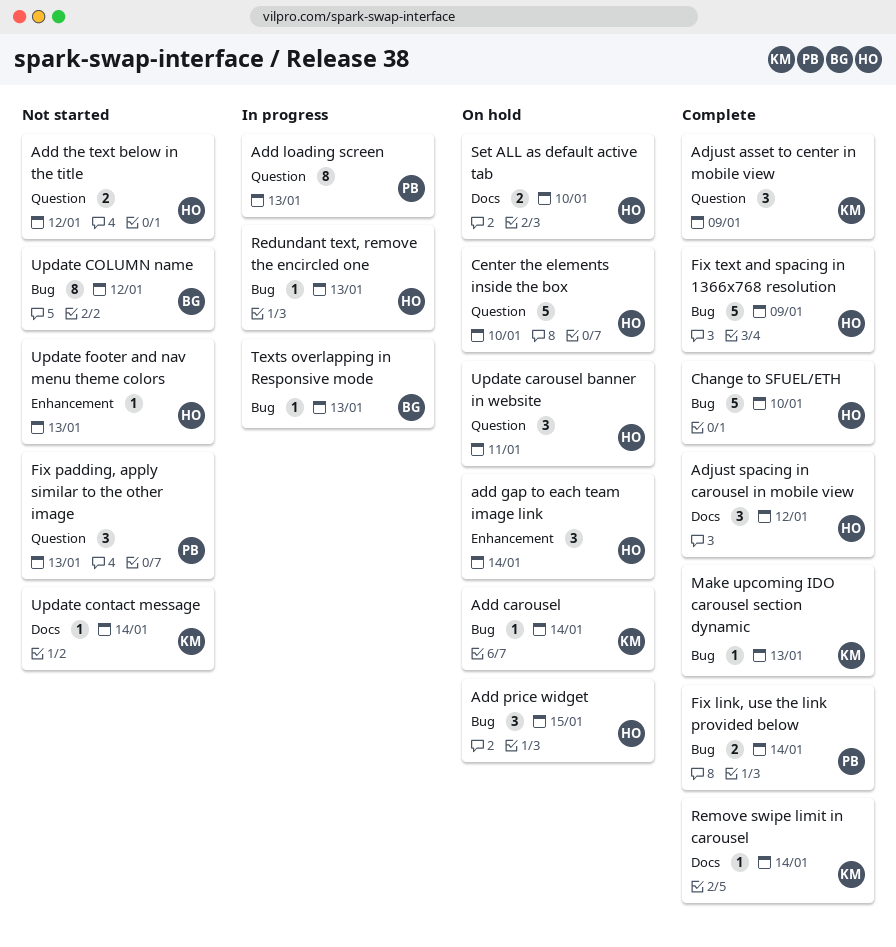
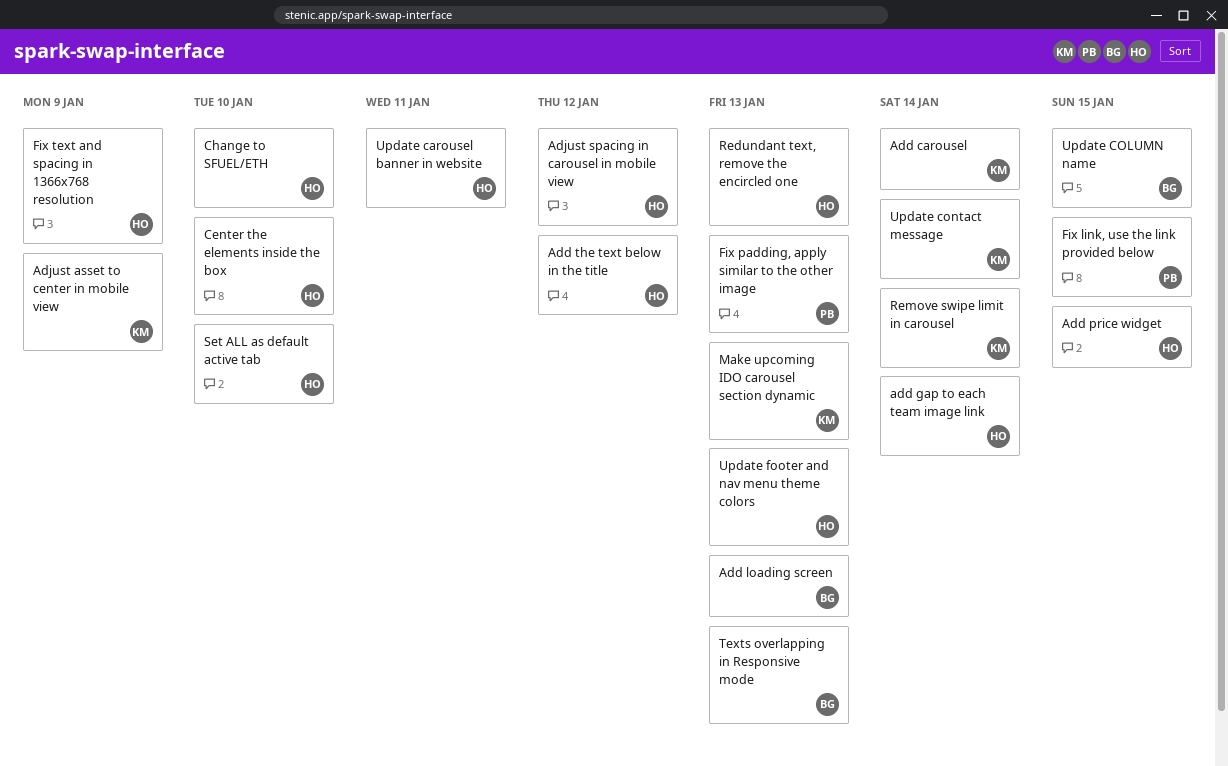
Add loading screen, owner: PB -> BG
Fix link, use the link provided below, due: Jan 14 -> Jan 15
Update COLUMN name, due: Jan 12 -> Jan 15

